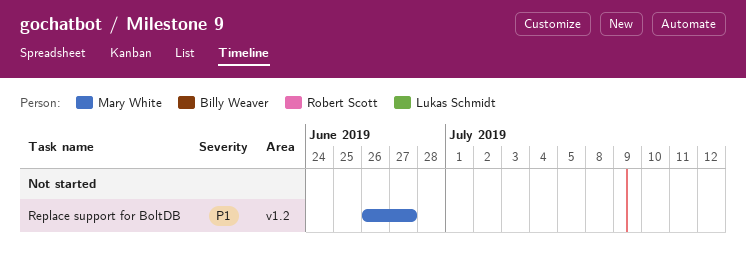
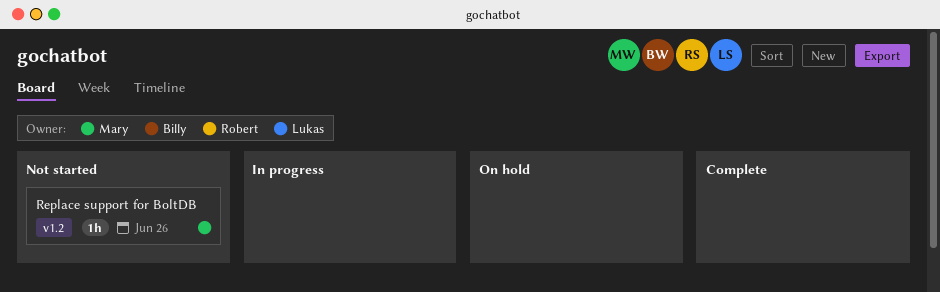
Replace support for BoltDB, due: Jun 27 -> Jun 26

